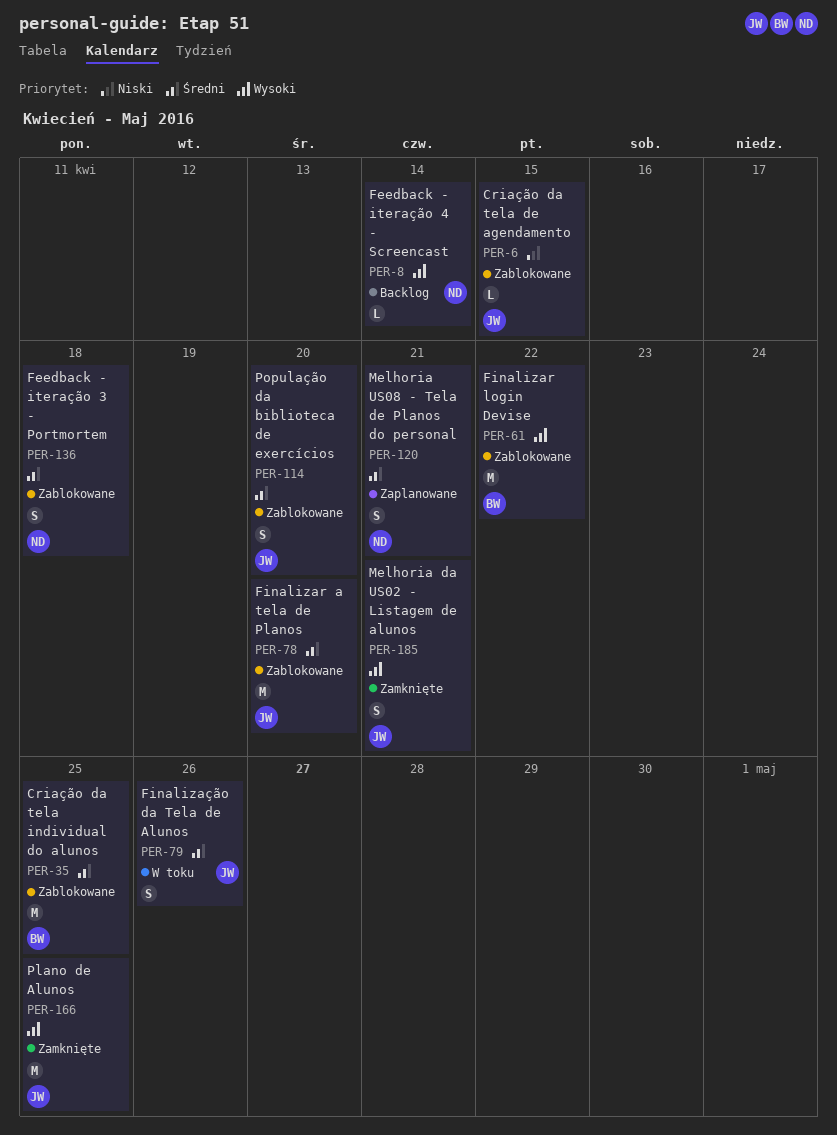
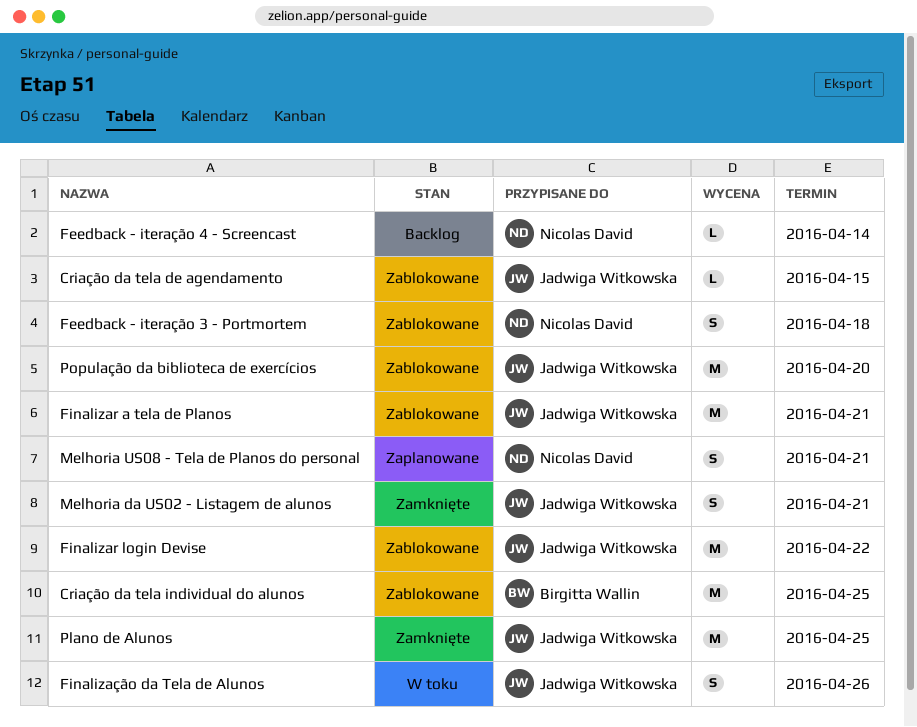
Finalizar a tela de Planos, due: Apr 20 -> Apr 21
Finalizar login Devise, owner: Birgitta Wallin -> Jadwiga Witkowska
População da biblioteca de exercícios, estimate: S -> M

